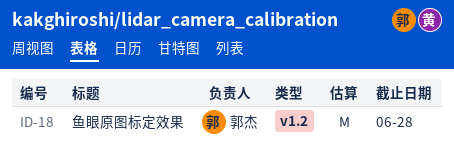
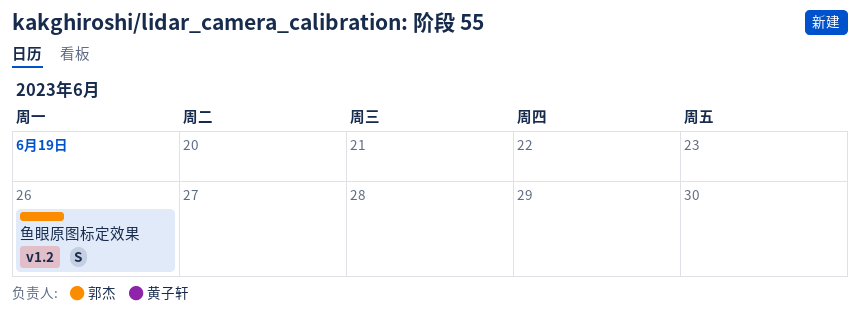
鱼眼原图标定效果, estimate: M -> S
鱼眼原图标定效果, due: Jun 28 -> Jun 26

